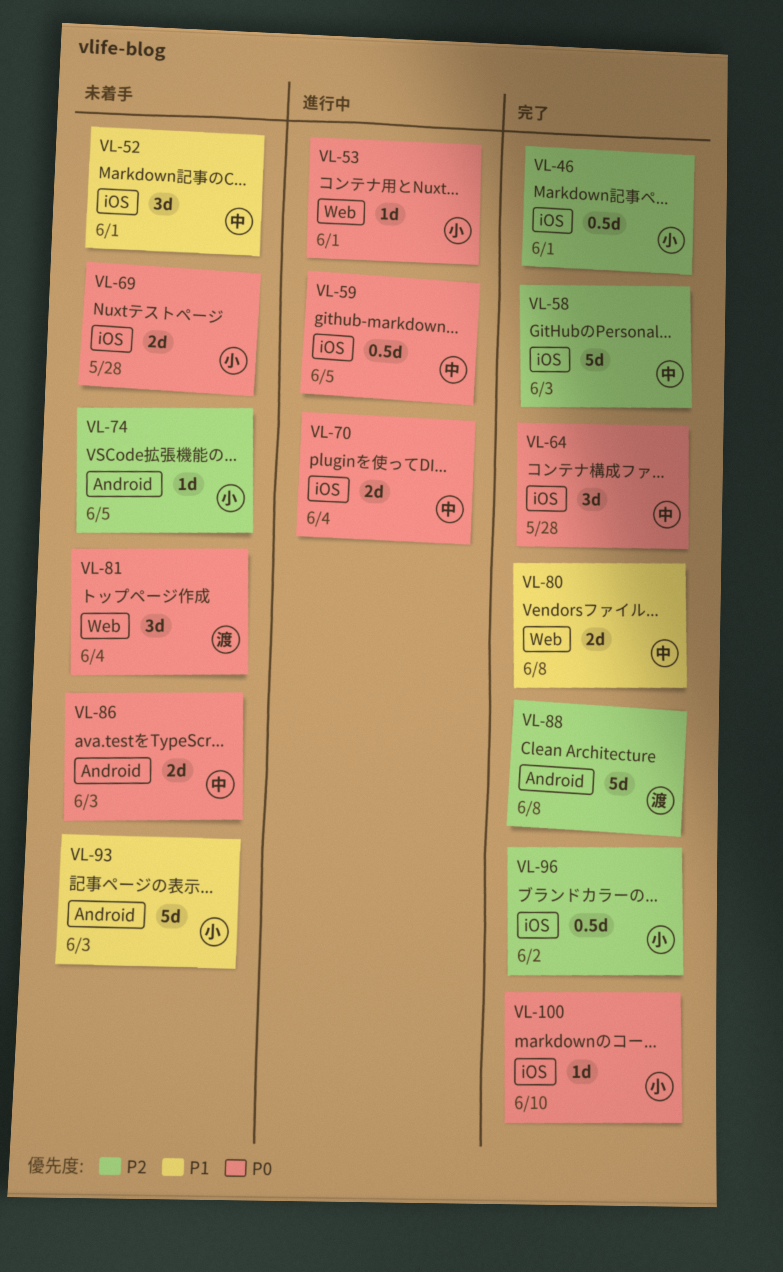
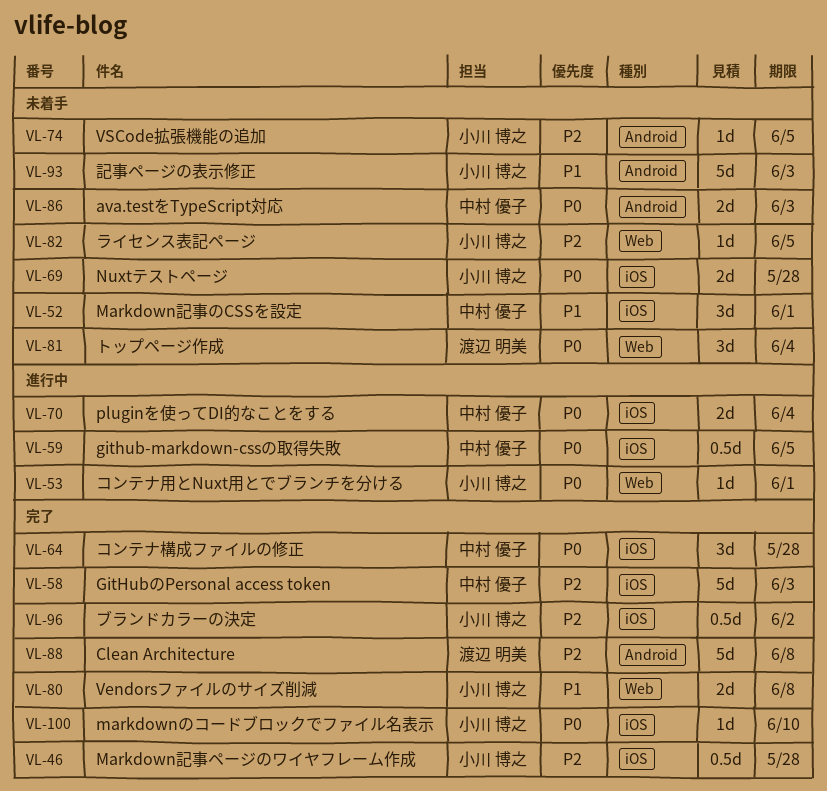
VL-46, due: Jun 1 -> May 28
VL-80, owner: 中村 優子 -> 小川 博之
VL-82: none -> present

